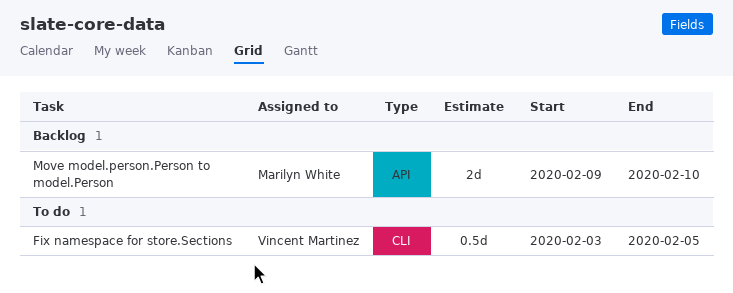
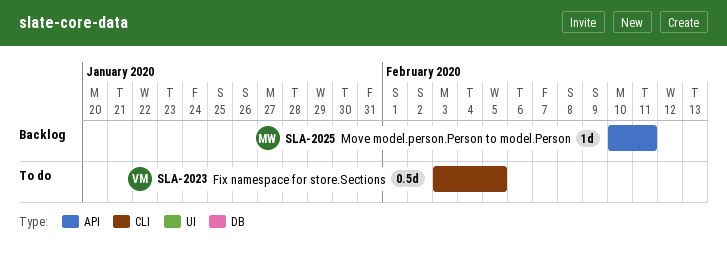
Move model.person.Person to model.Person, estimate: 2d -> 1d
Move model.person.Person to model.Person, start: Feb 9 -> Feb 10
Move model.person.Person to model.Person, due: Feb 10 -> Feb 11

